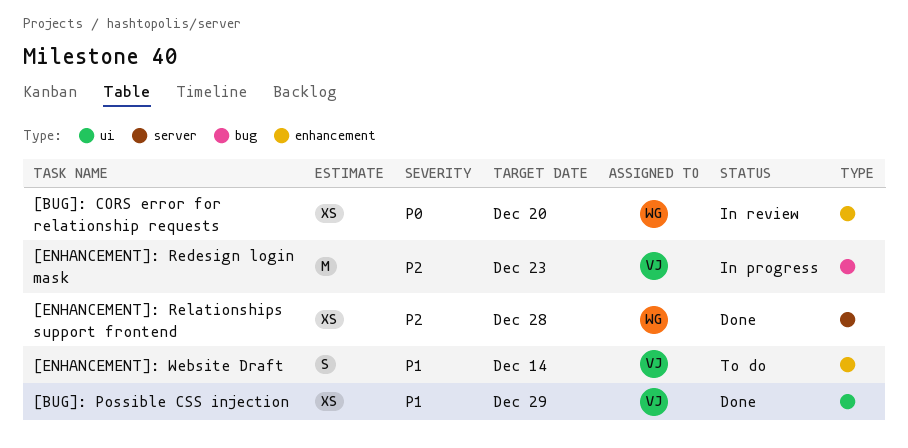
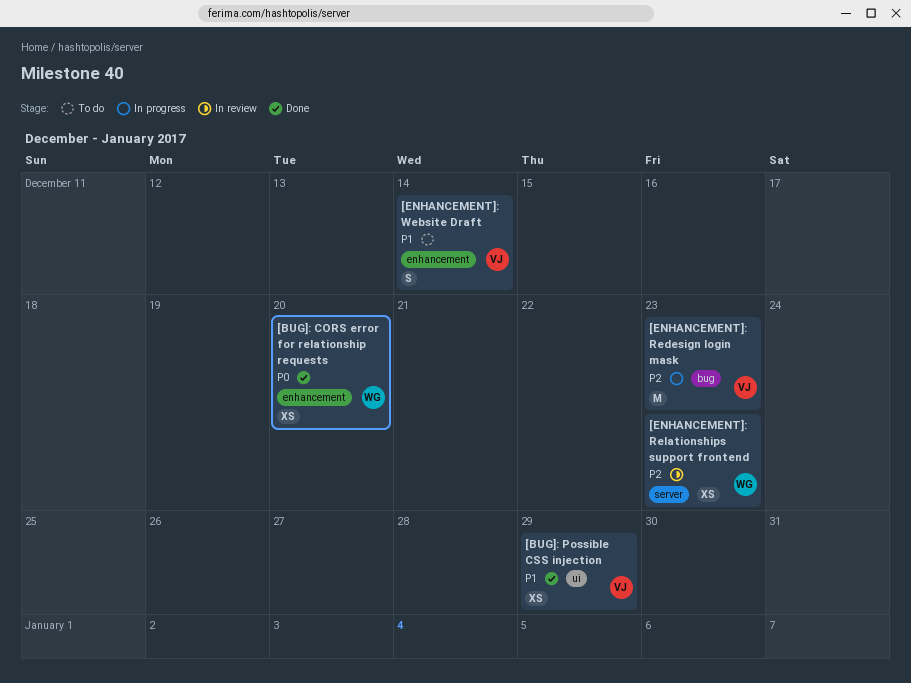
[BUG]: CORS error for relationship requests, status: In review -> Done
[ENHANCEMENT]: Relationships support frontend, status: Done -> In review
[ENHANCEMENT]: Relationships support frontend, due: Dec 28 -> Dec 23

